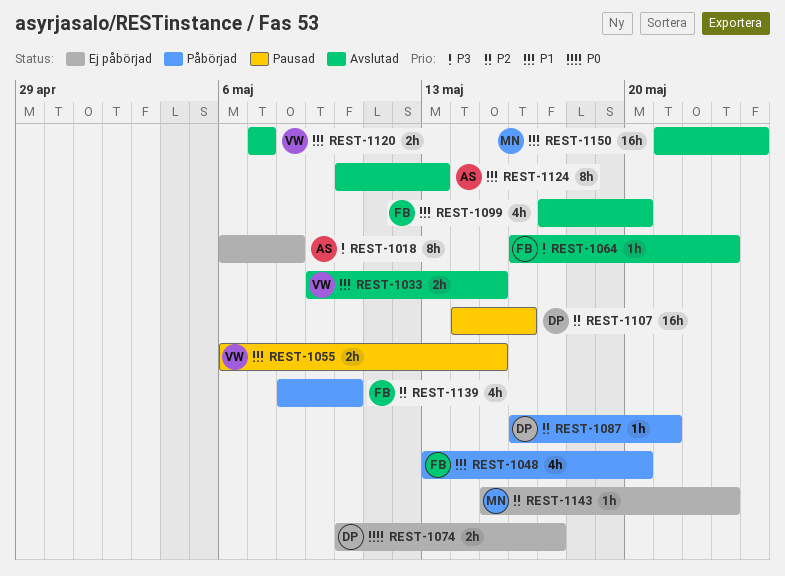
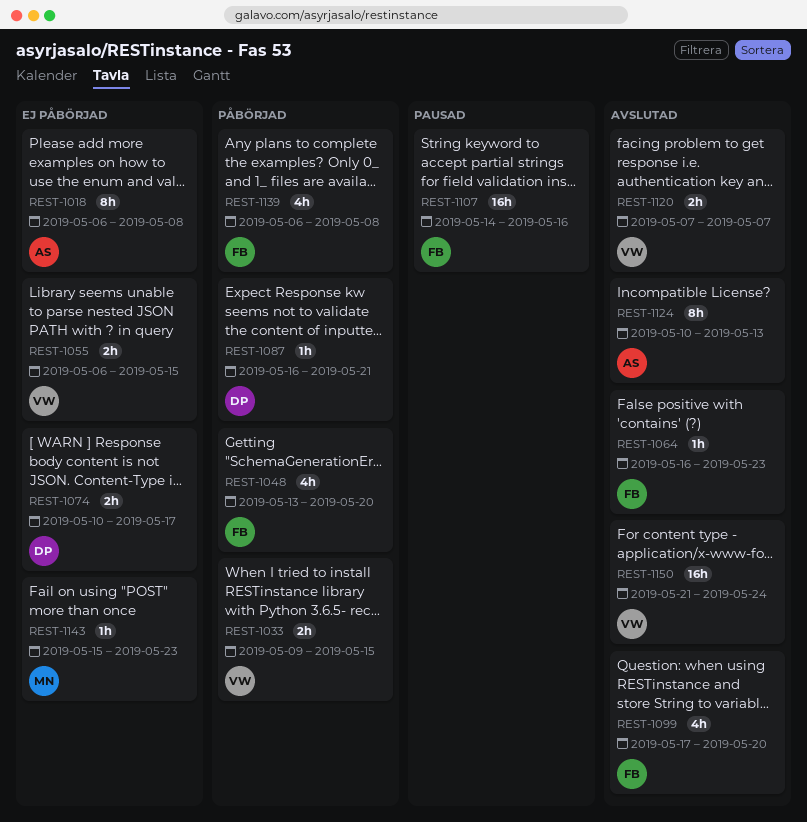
REST-1033, status: Avslutad -> Påbörjad
REST-1055, status: Pausad -> Ej påbörjad
REST-1107, owner: DP -> FB
REST-1139, start: May 8 -> May 6
REST-1139, due: May 10 -> May 8
REST-1150, owner: MN -> VW

